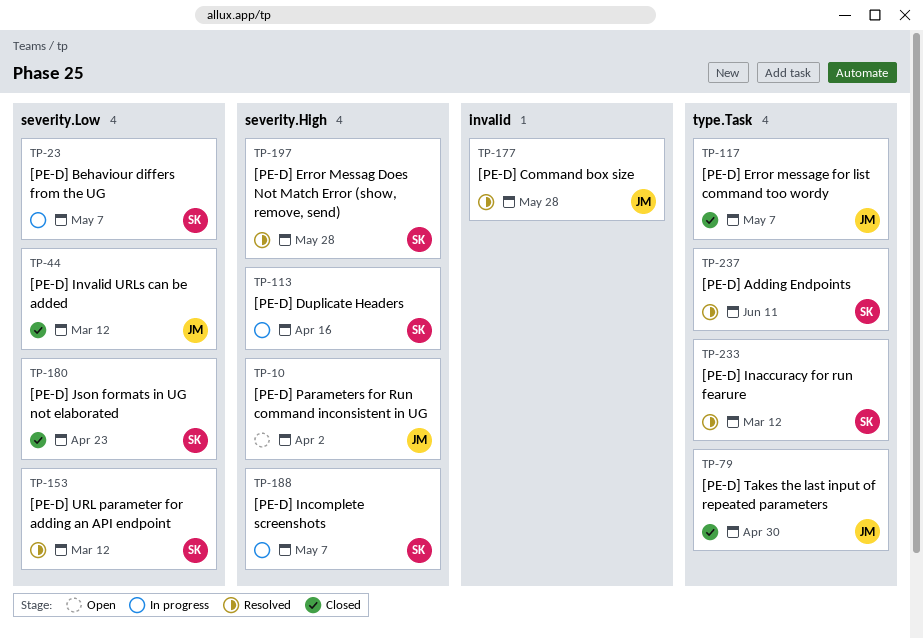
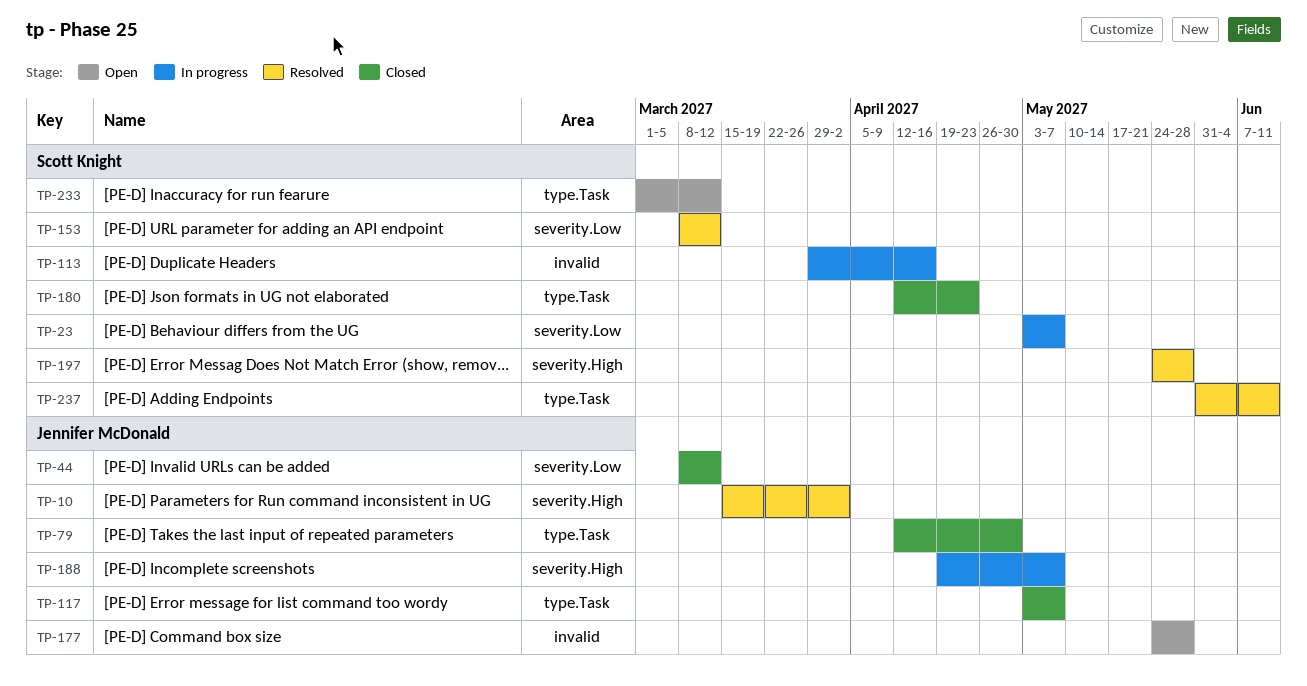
TP-10, status: Open -> Resolved
TP-113, label: severity.High -> invalid
TP-177, status: Resolved -> Open
TP-180, label: severity.Low -> type.Task
TP-188, owner: Scott Knight -> Jennifer McDonald
TP-233, status: Resolved -> Open

